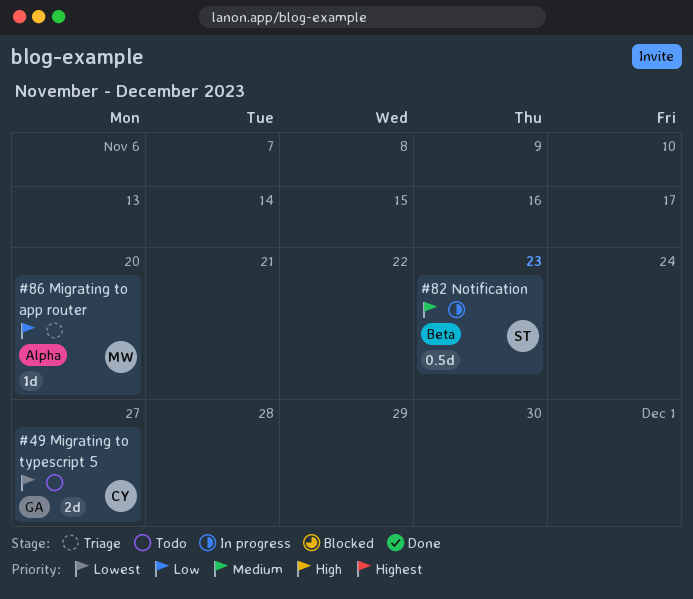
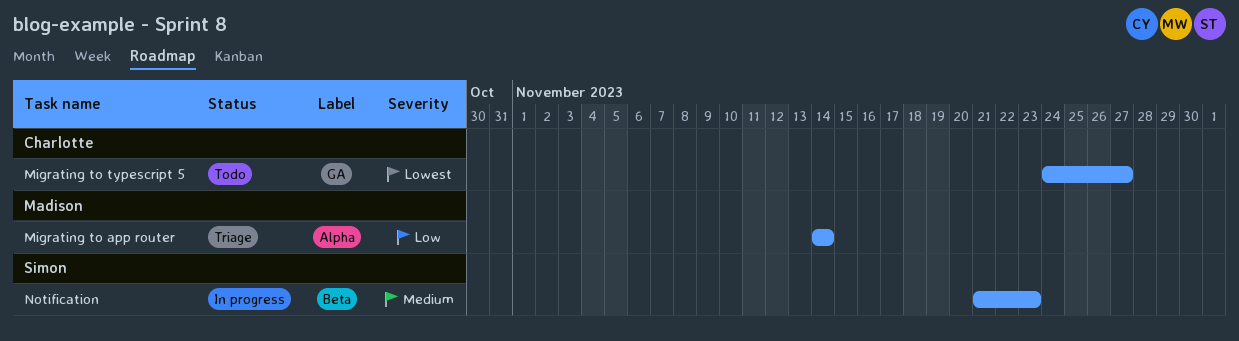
Migrating to app router, due: Nov 20 -> Nov 14

